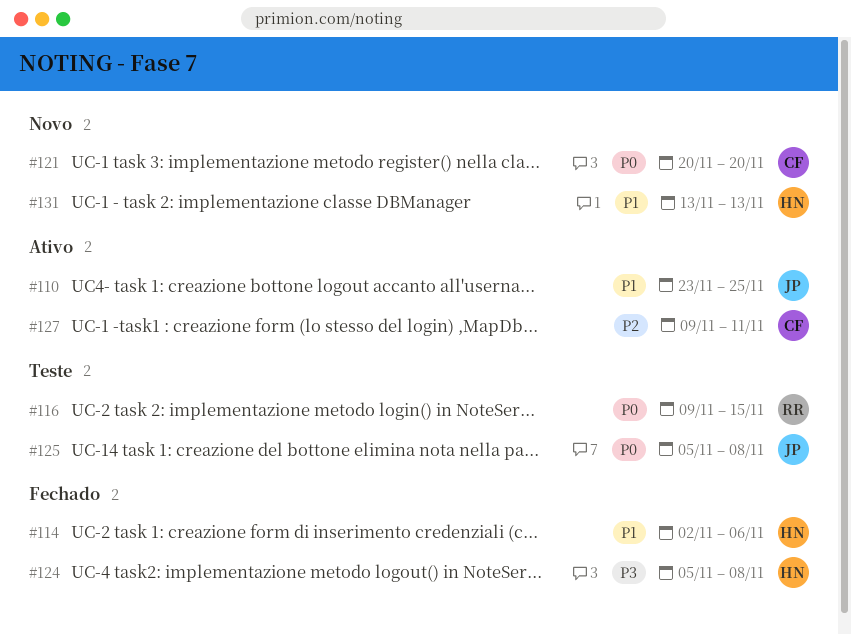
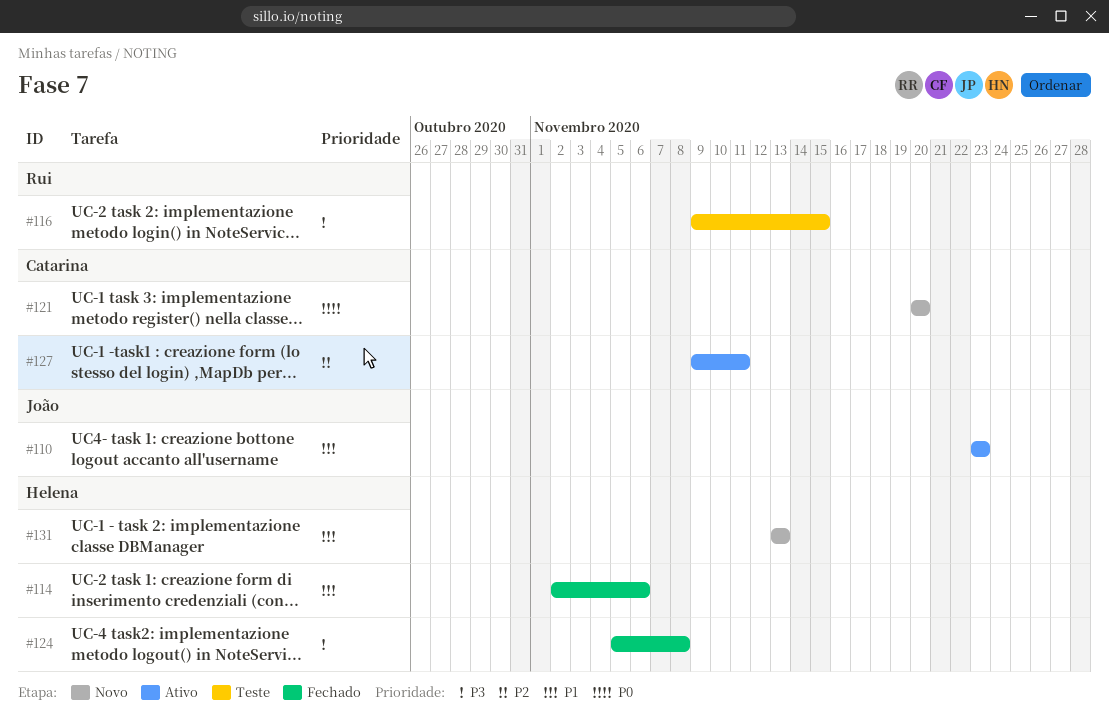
#110, due: Nov 25 -> Nov 23
#116, priority: P0 -> P3
#125: present -> none

